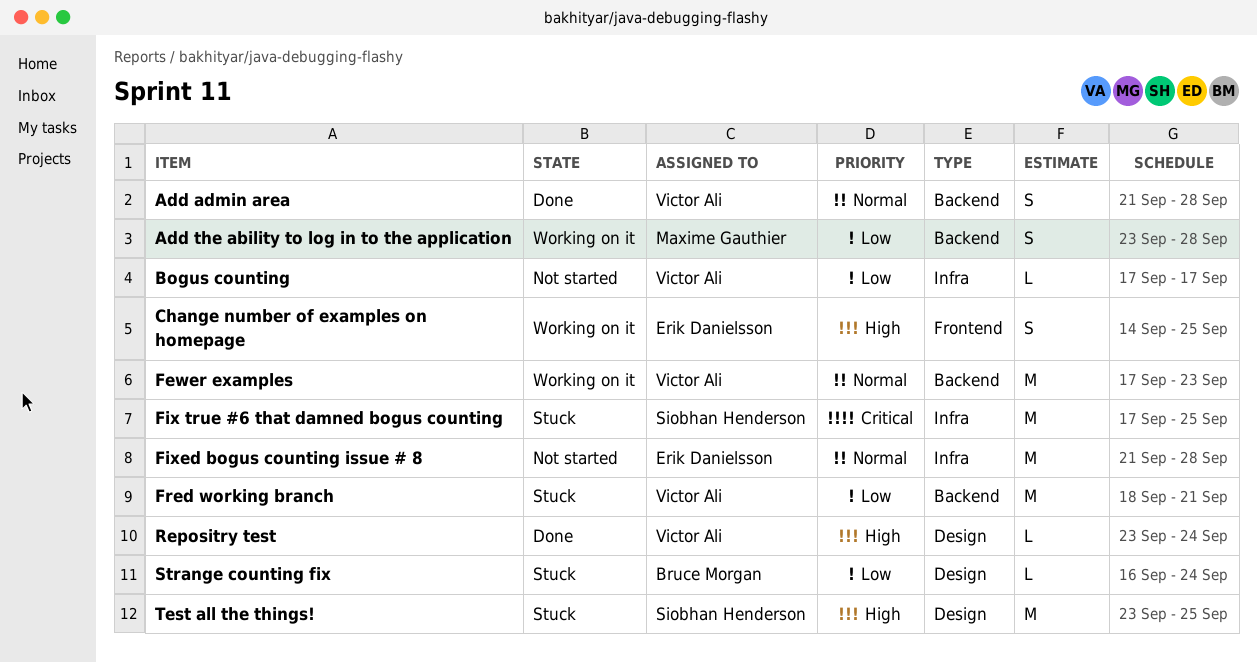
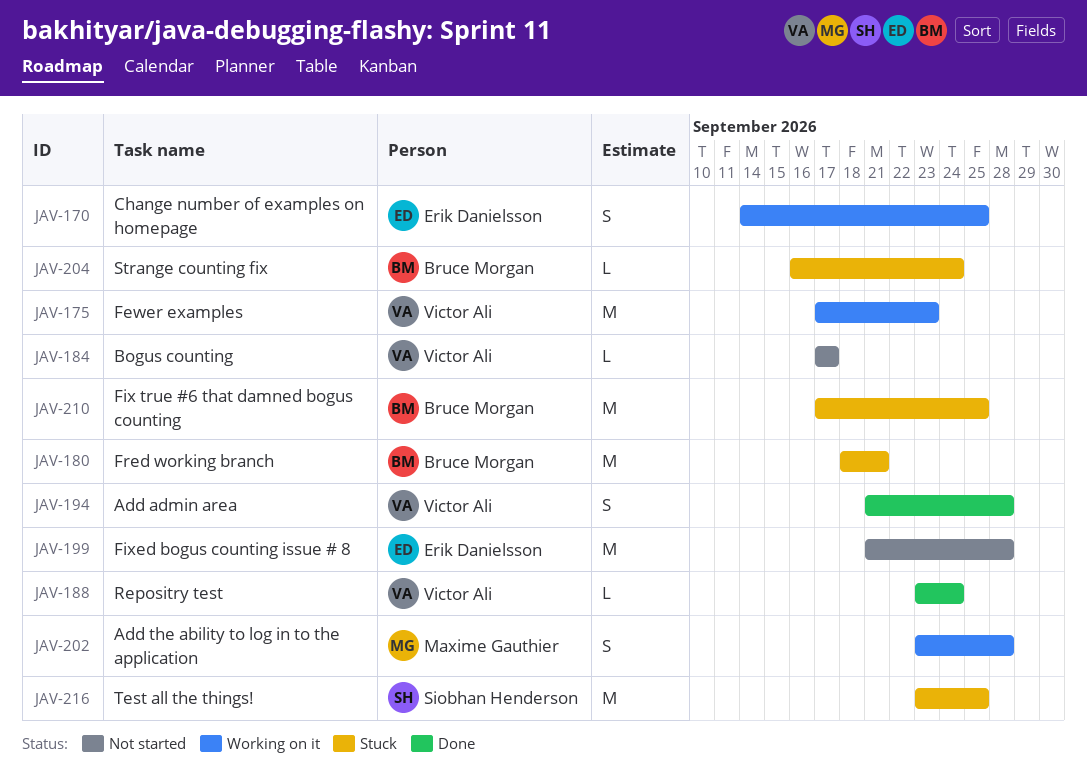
Fix true #6 that damned bogus counting, owner: Siobhan Henderson -> Bruce Morgan
Fred working branch, owner: Victor Ali -> Bruce Morgan

